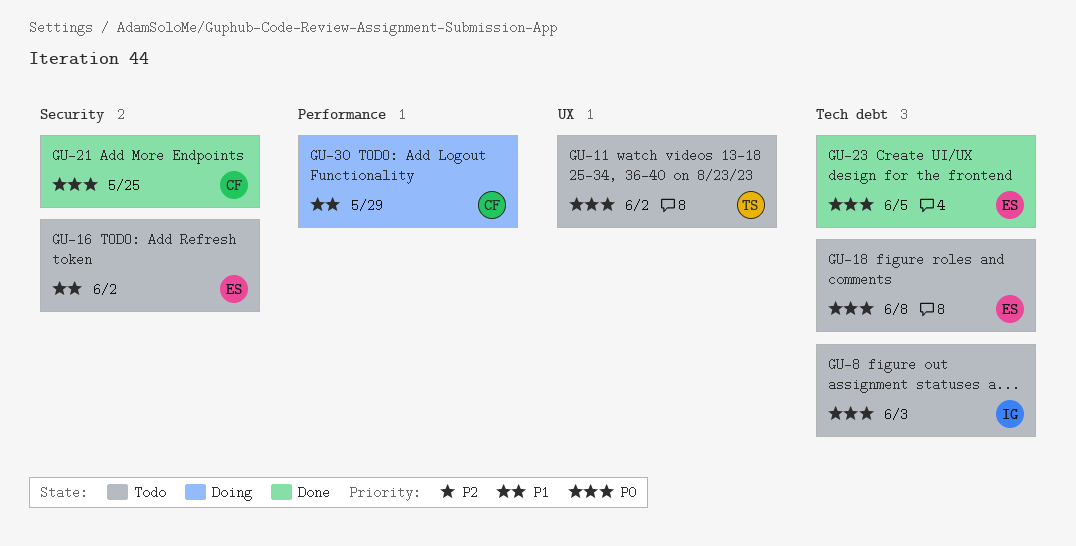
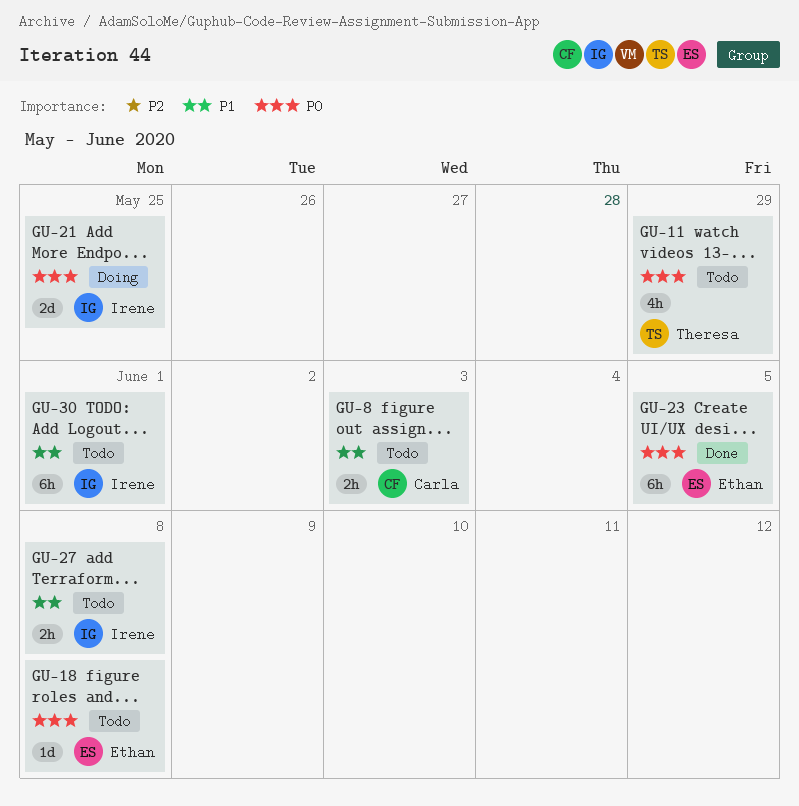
GU-8, owner: Irene -> Carla
GU-8, priority: P0 -> P1
GU-11, due: Jun 2 -> May 29
GU-16: present -> none
GU-21, status: Done -> Doing
GU-21, owner: Carla -> Irene
GU-27: none -> present
GU-30, status: Doing -> Todo
GU-30, owner: Carla -> Irene
GU-30, due: May 29 -> Jun 1

